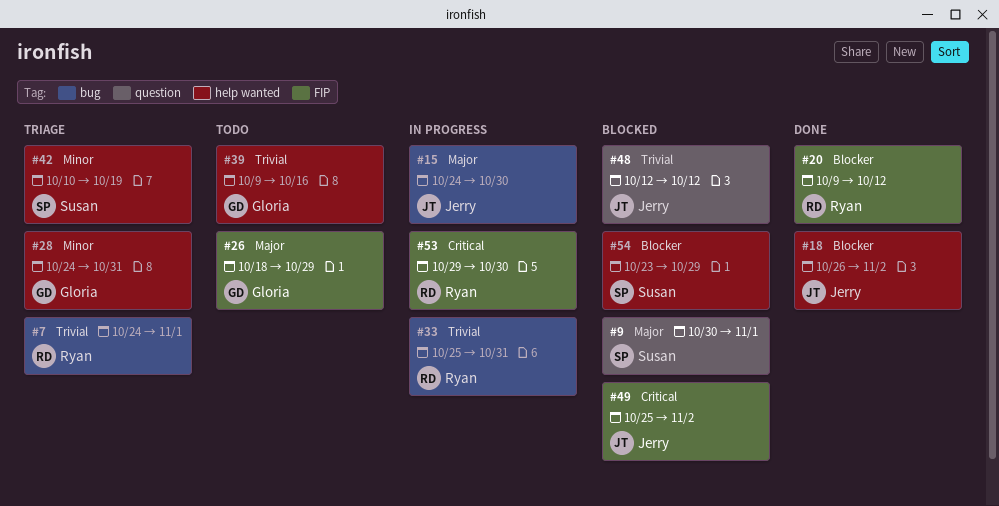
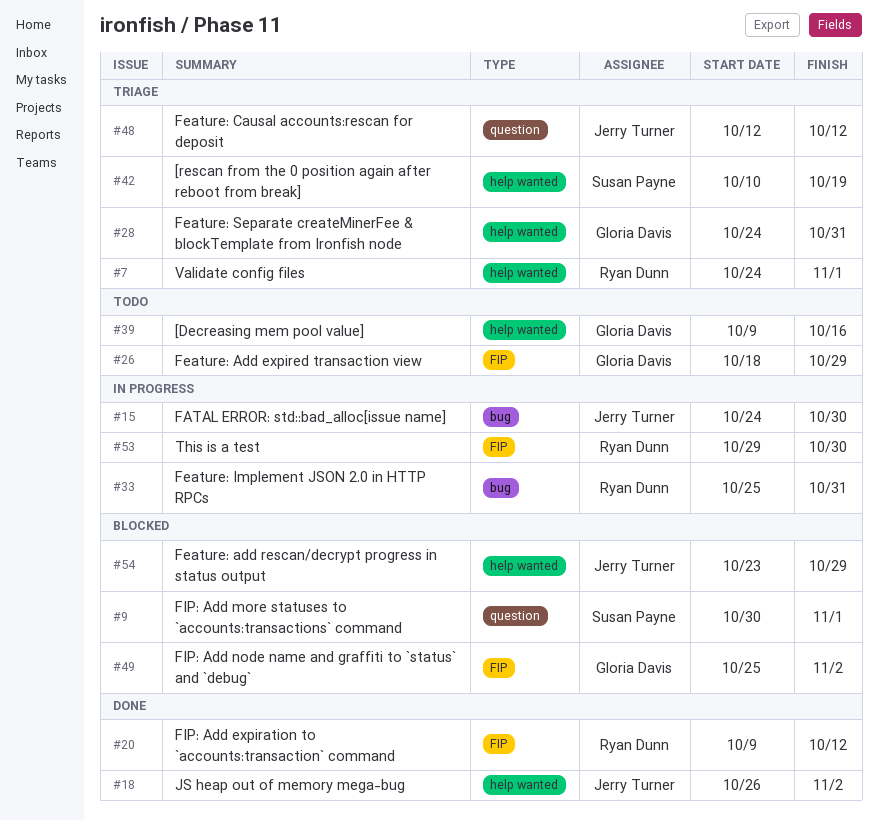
#7, label: bug -> help wanted
#48, status: Blocked -> Triage
#49, owner: Jerry Turner -> Gloria Davis
#54, owner: Susan Payne -> Jerry Turner

